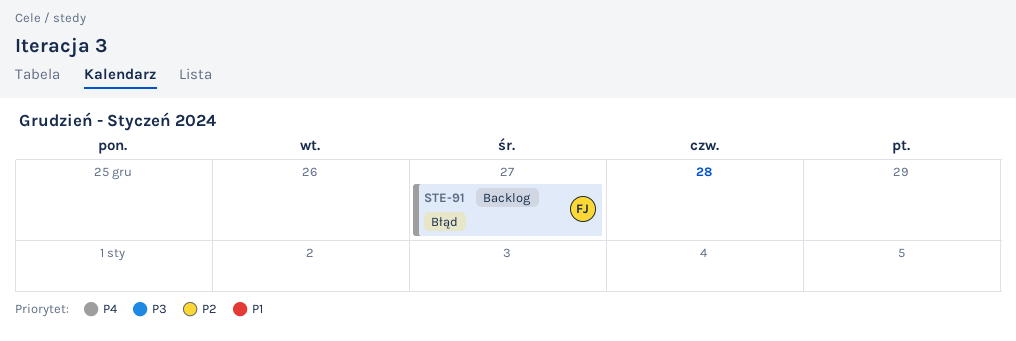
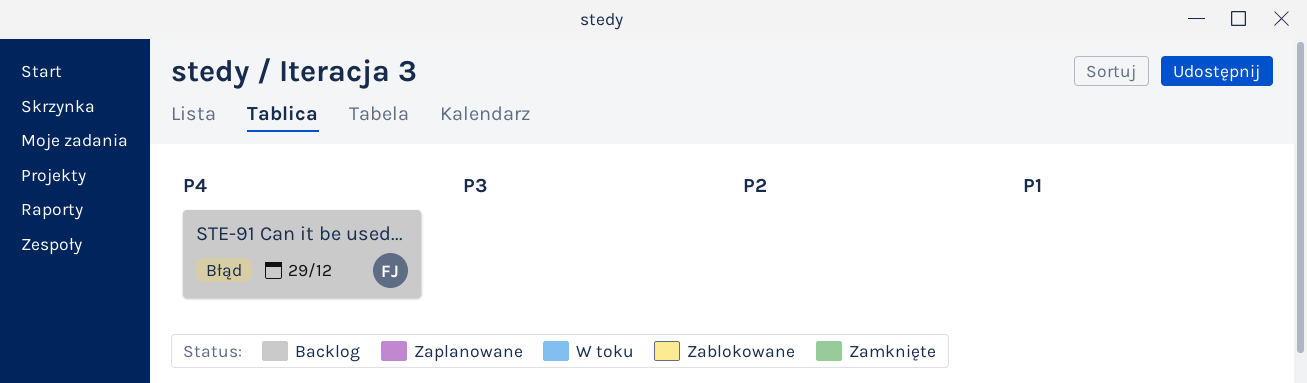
STE-91, due: Dec 27 -> Dec 29

